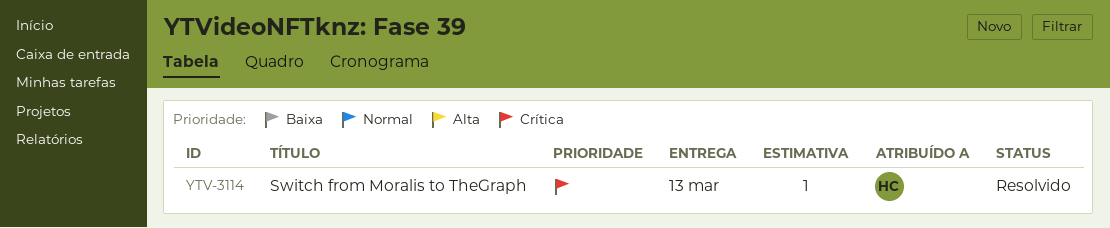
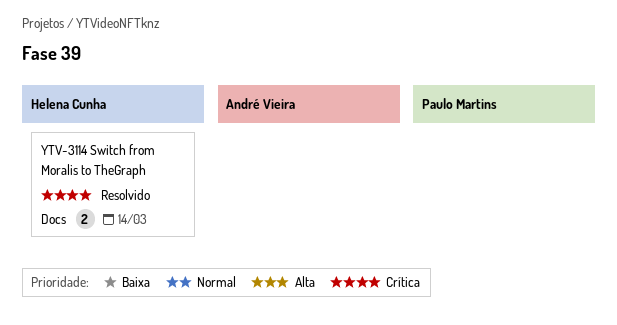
YTV-3114, estimate: 1 -> 2
YTV-3114, due: Mar 13 -> Mar 14

